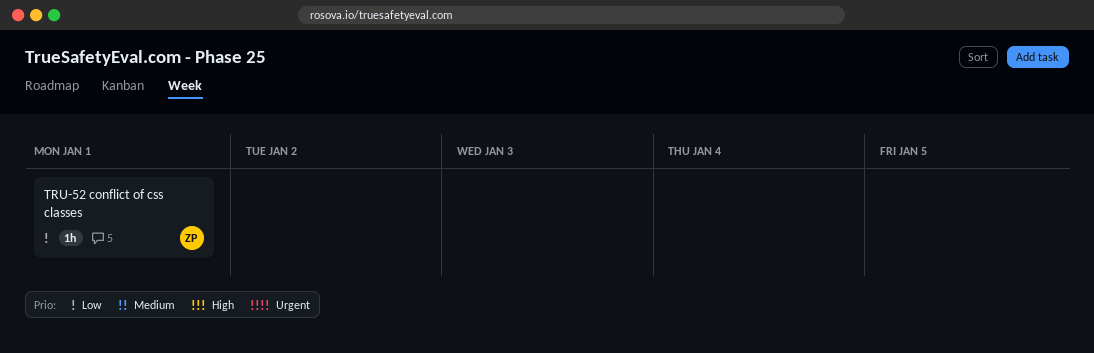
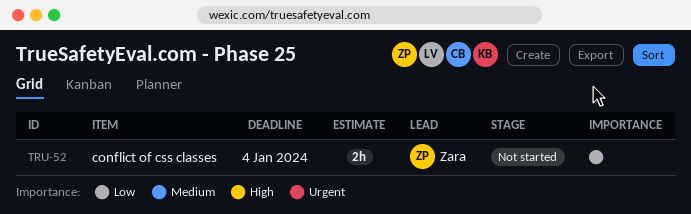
TRU-52, estimate: 1h -> 2h
TRU-52, due: Jan 1 -> Jan 4

